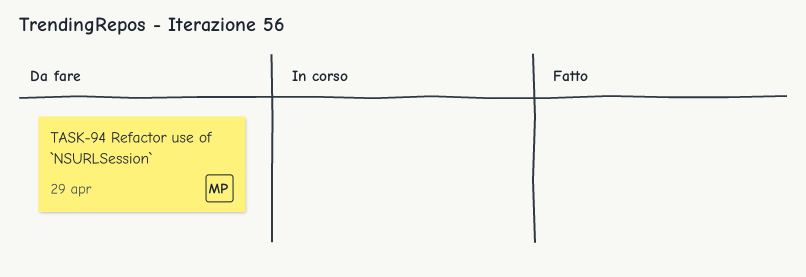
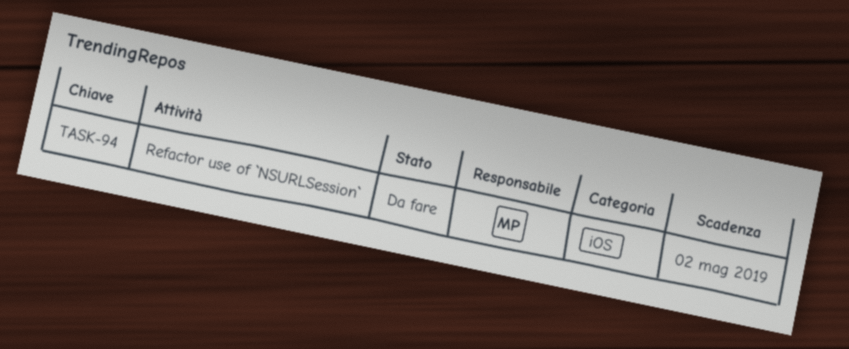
TASK-94, due: Apr 29 -> May 2

